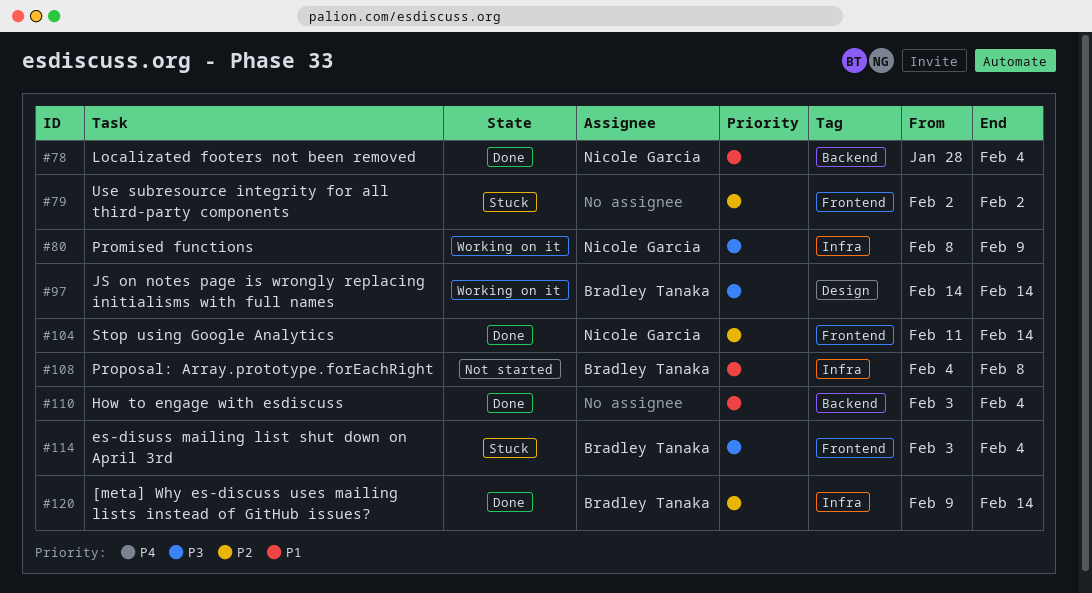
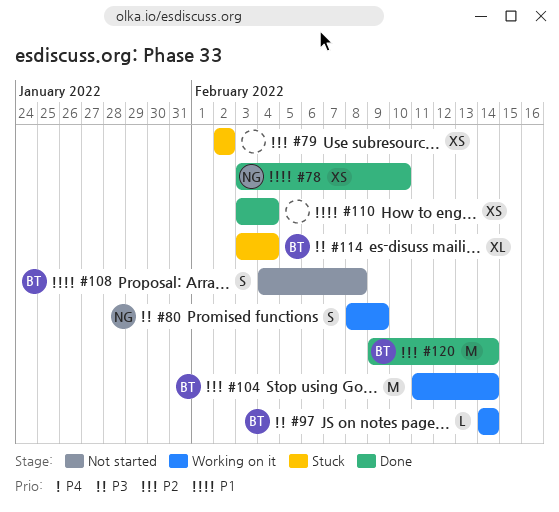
#78, start: Jan 28 -> Feb 3
#78, due: Feb 4 -> Feb 10
#104, status: Done -> Working on it
#104, owner: Nicole Garcia -> Bradley Tanaka

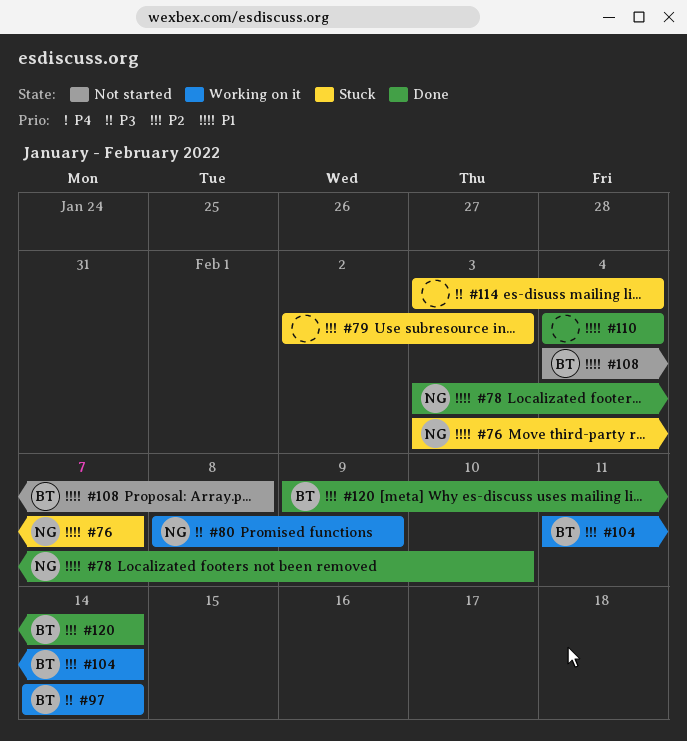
#76: none -> present
#79, due: Feb 2 -> Feb 3
#110, start: Feb 3 -> Feb 4
#114, owner: BT -> none

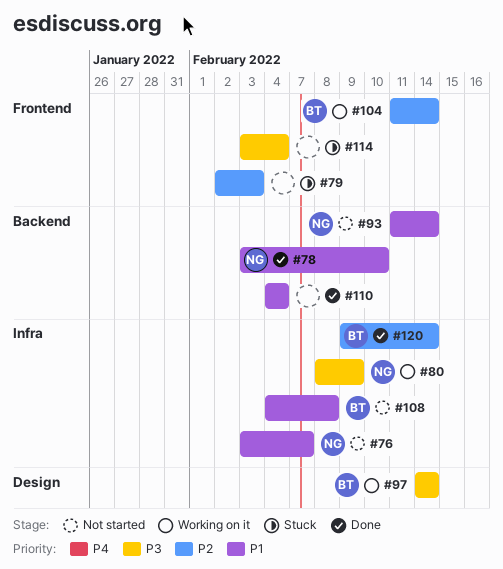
#76, status: Stuck -> Not started
#93: none -> present

